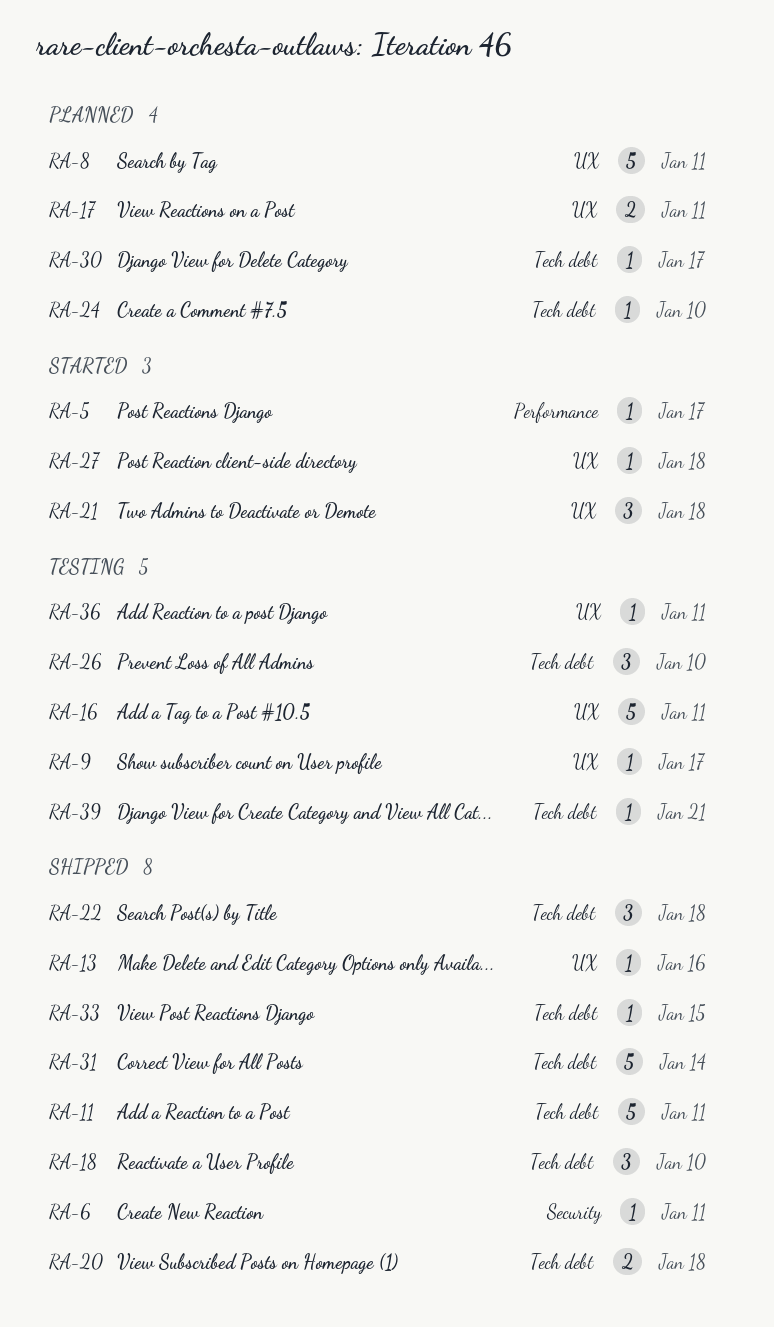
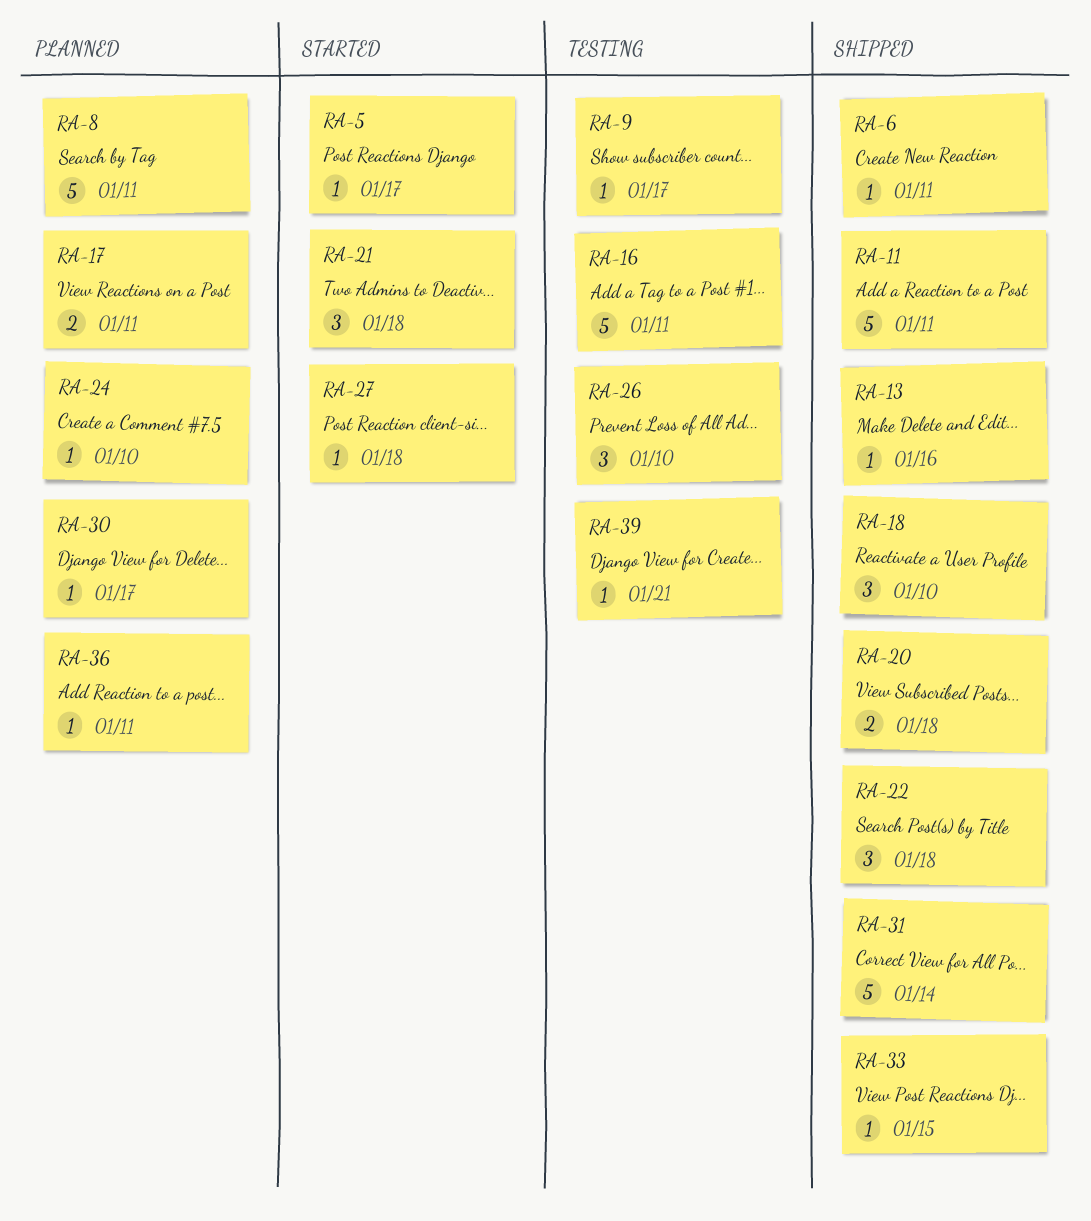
RA-36, status: Testing -> Planned

